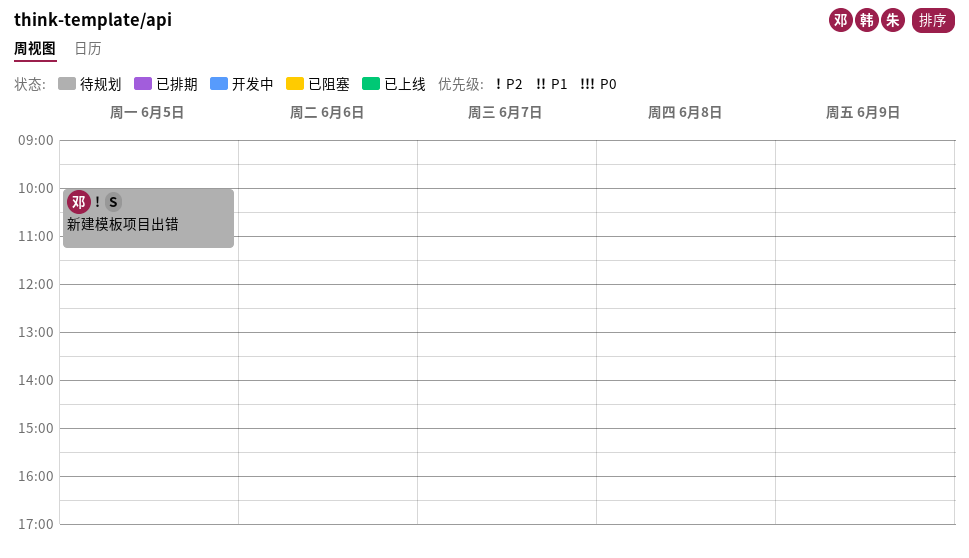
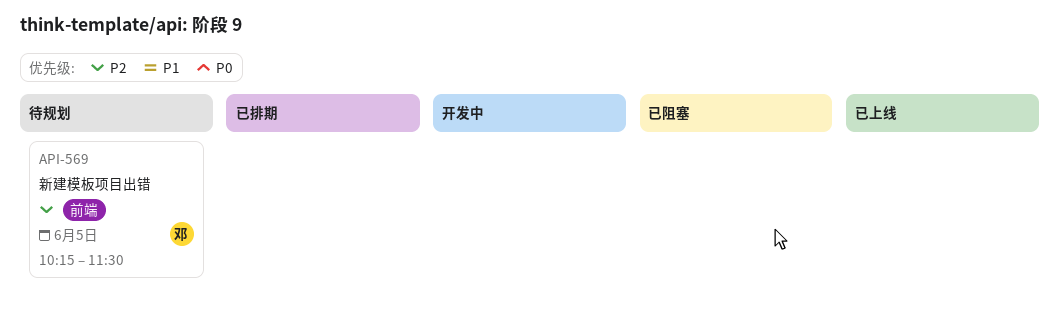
新建模板项目出错, begins: 10:00 -> 10:15
新建模板项目出错, ends: 11:15 -> 11:30

